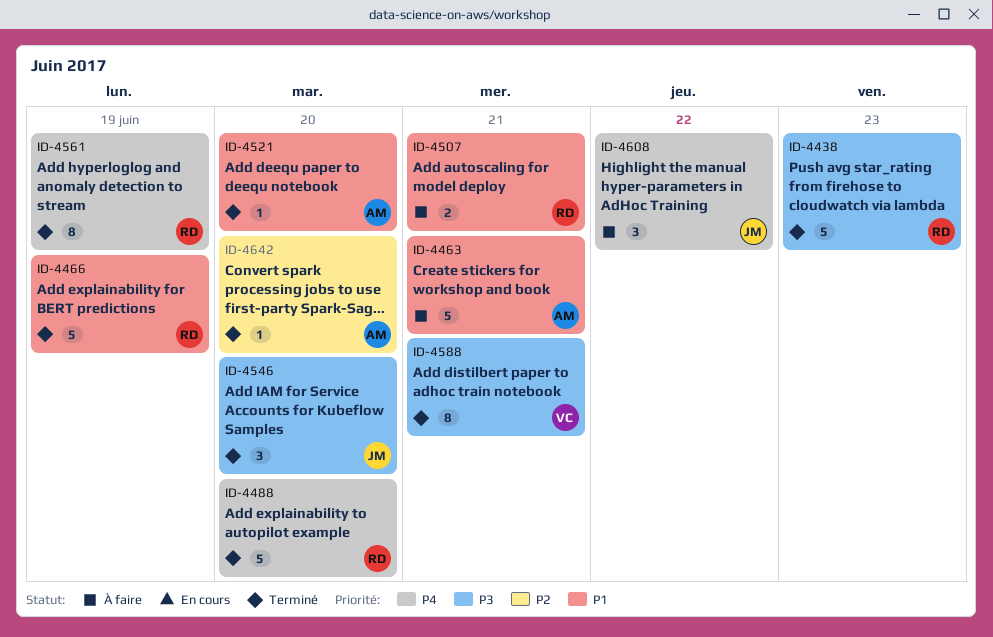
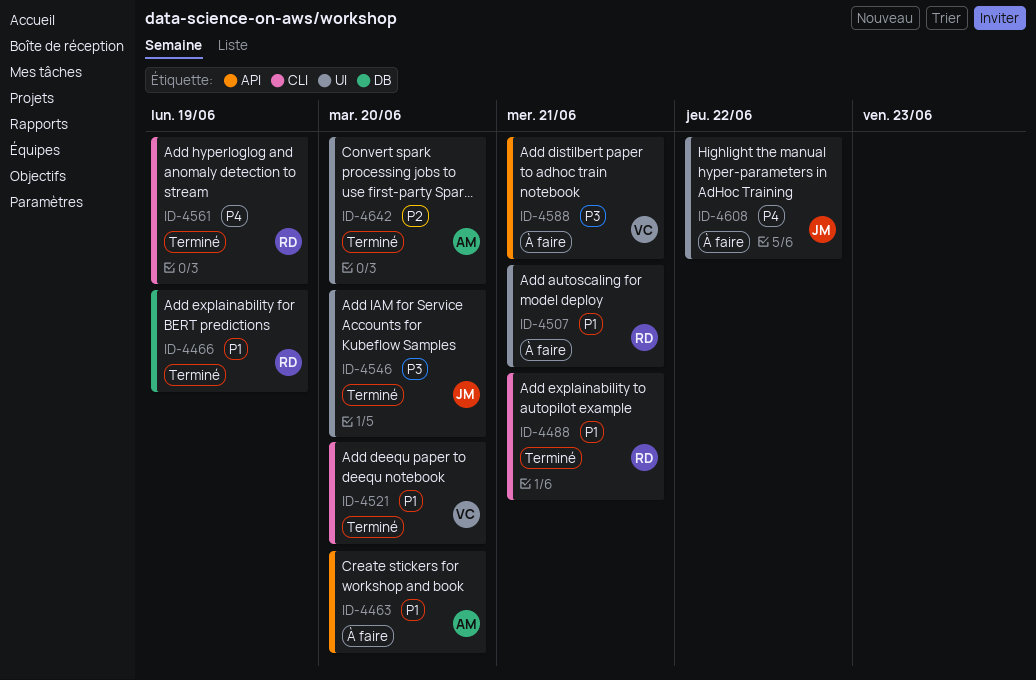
ID-4438: present -> none
ID-4463, due: Jun 21 -> Jun 20
ID-4488, priority: P4 -> P1
ID-4488, due: Jun 20 -> Jun 21
ID-4521, owner: AM -> VC
ID-4588, status: Terminé -> À faire

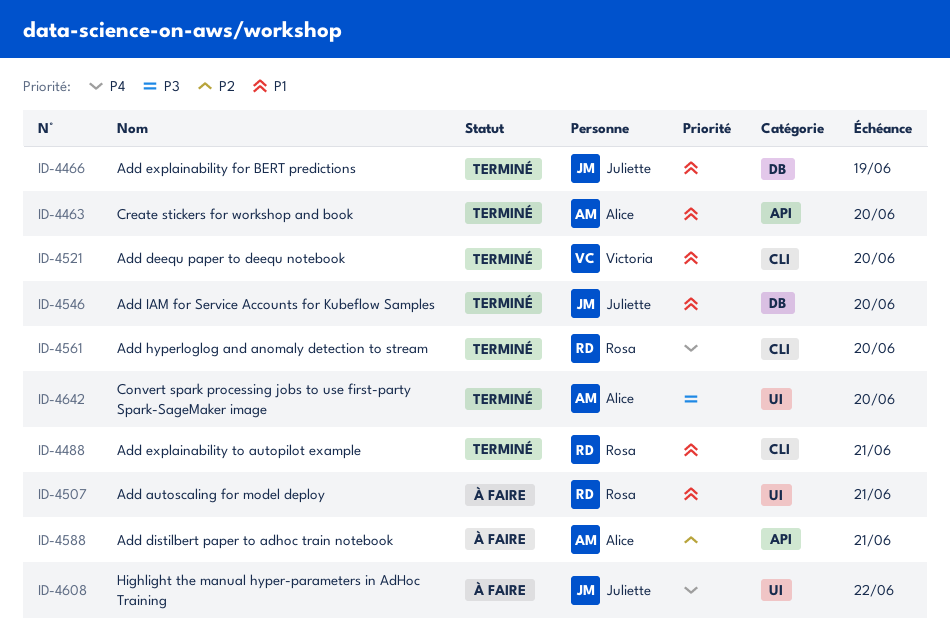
ID-4463, status: À faire -> Terminé
ID-4466, owner: Rosa -> Juliette
ID-4546, priority: P3 -> P1
ID-4546, label: UI -> DB
ID-4561, due: Jun 19 -> Jun 20
ID-4588, owner: Victoria -> Alice
ID-4588, priority: P3 -> P2
ID-4642, priority: P2 -> P3

